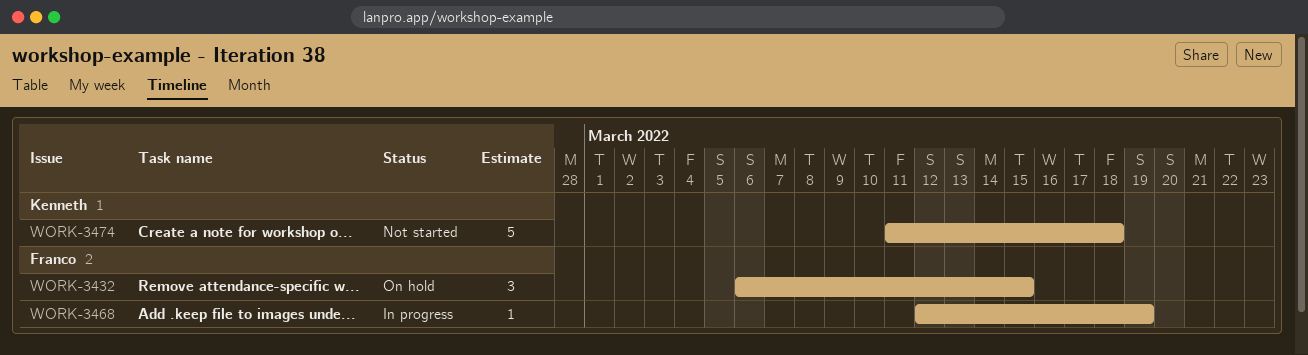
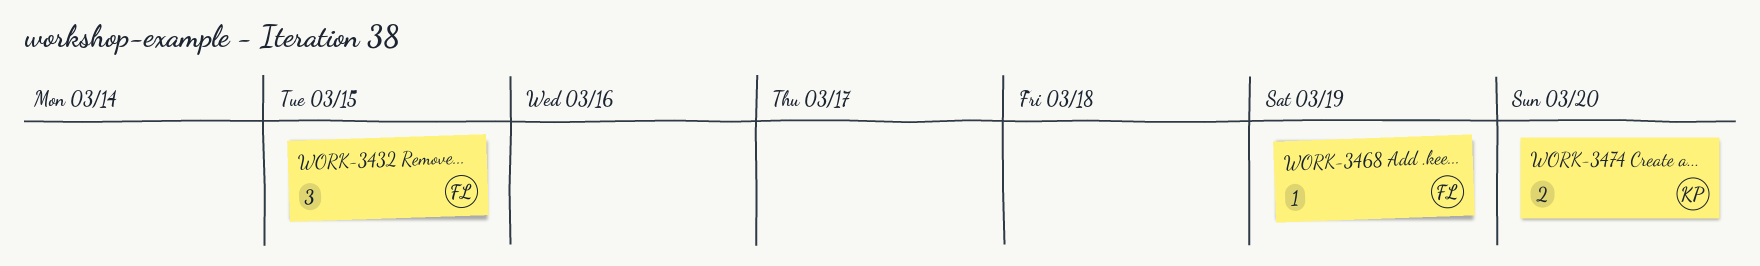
WORK-3474, estimate: 5 -> 2
WORK-3474, due: Mar 18 -> Mar 20

